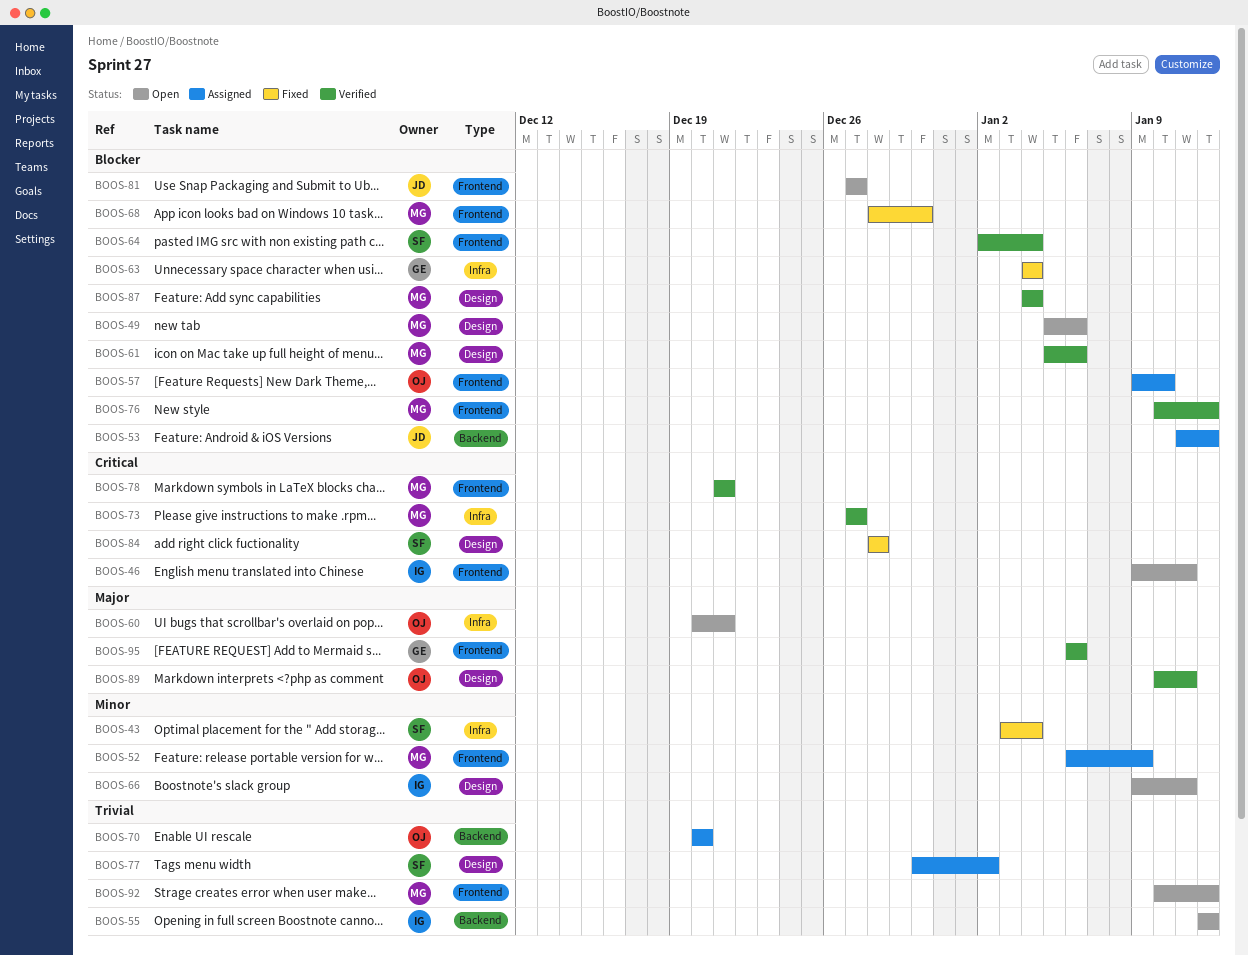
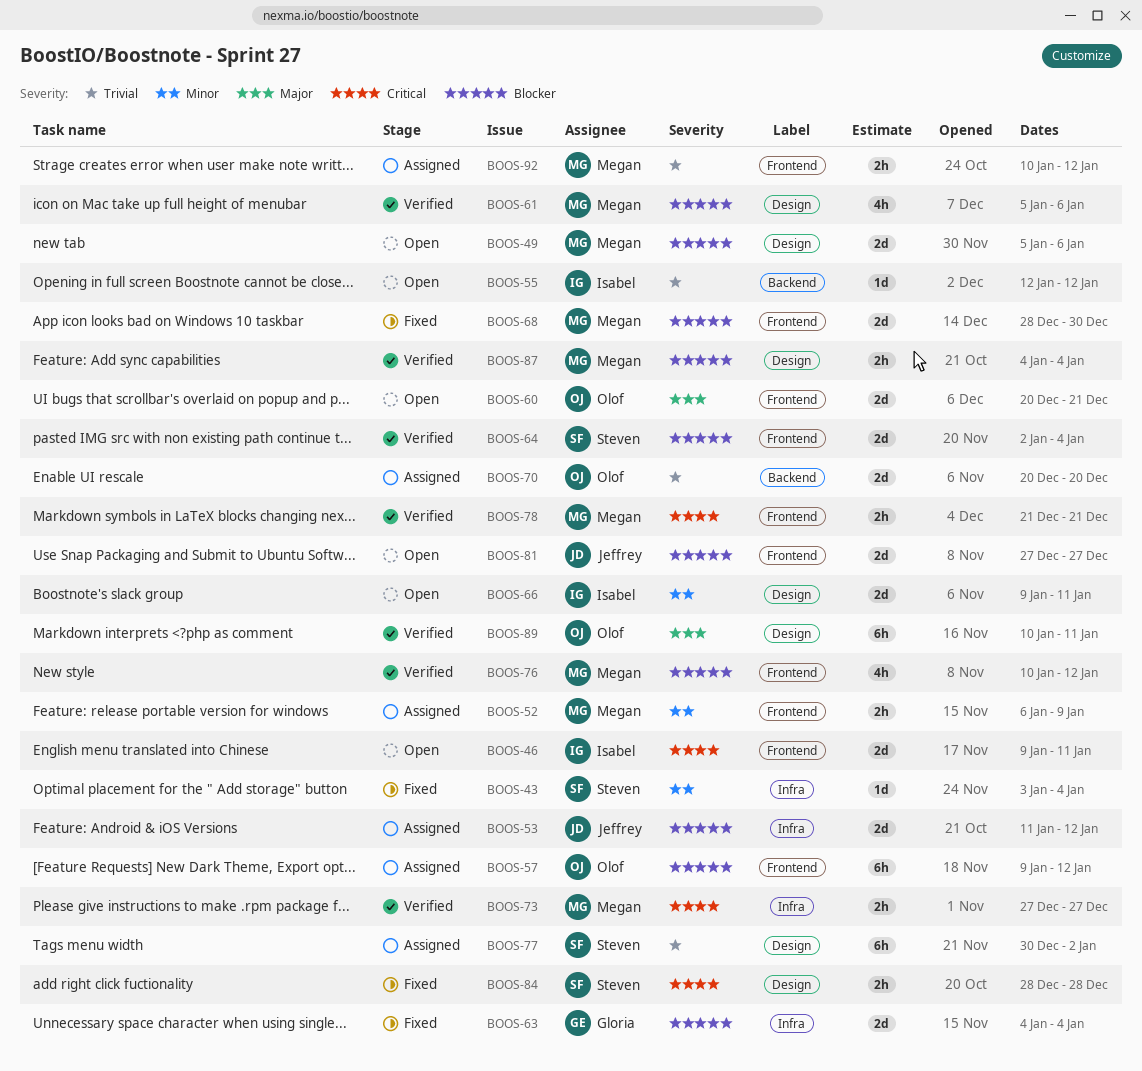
BOOS-53, label: Backend -> Infra
BOOS-57, due: Jan 10 -> Jan 12
BOOS-60, label: Infra -> Frontend
BOOS-92, status: Open -> Assigned
BOOS-95: present -> none

